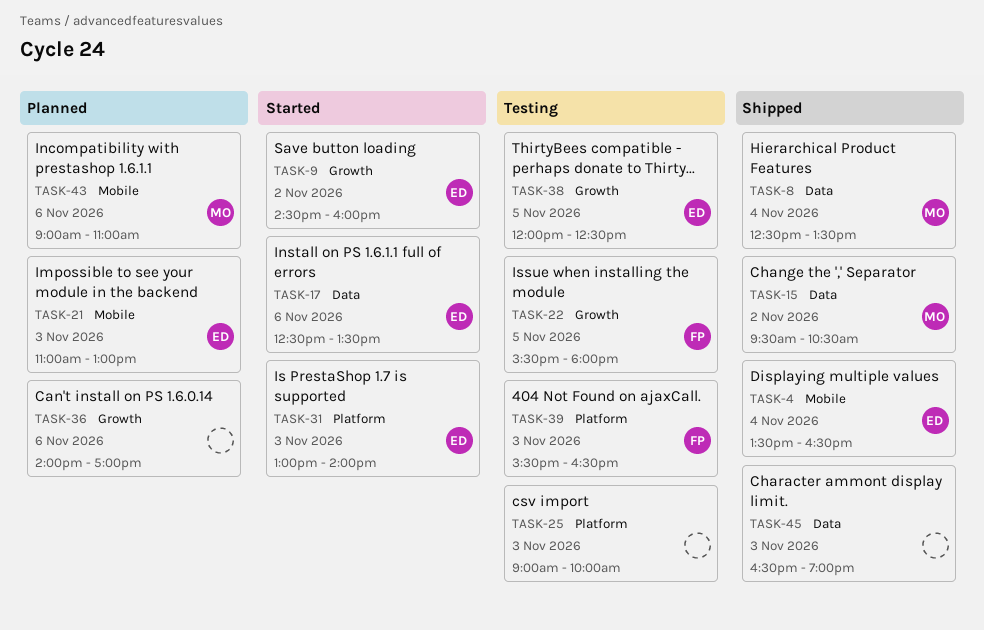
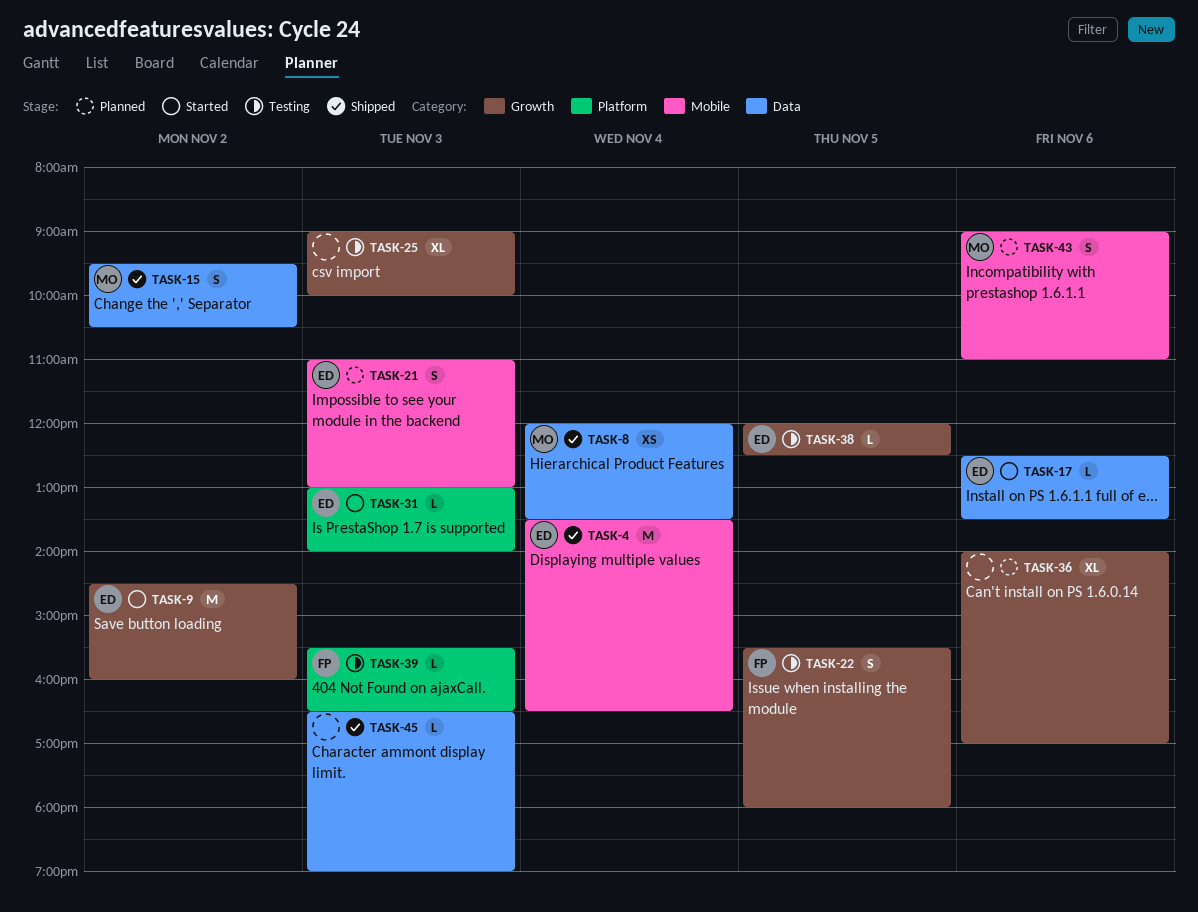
TASK-8, begins: 12:30 -> 12:00
TASK-25, label: Platform -> Growth

